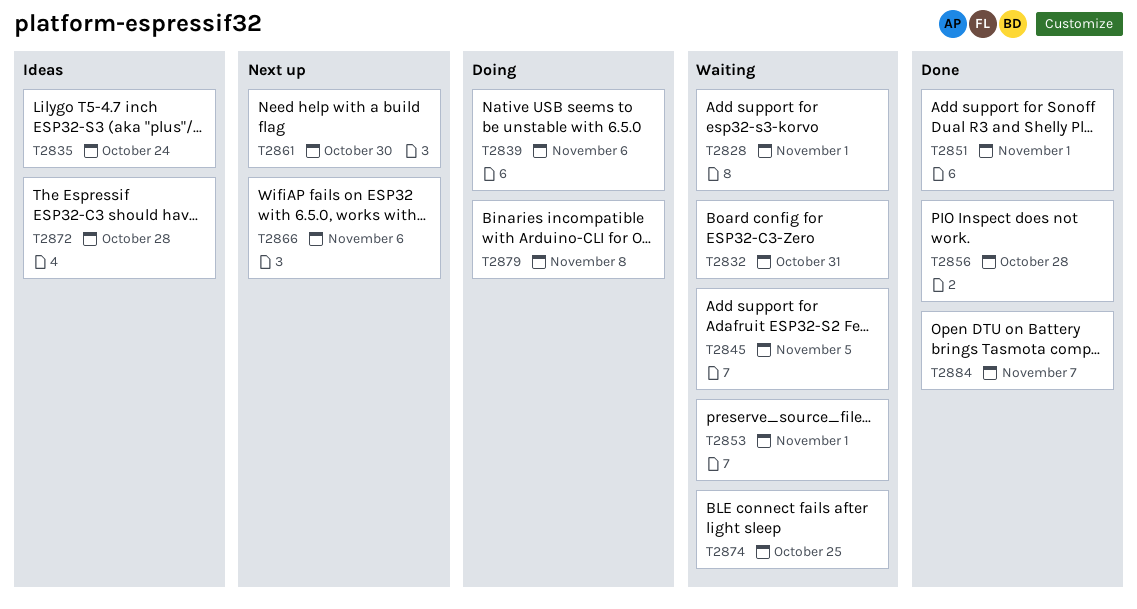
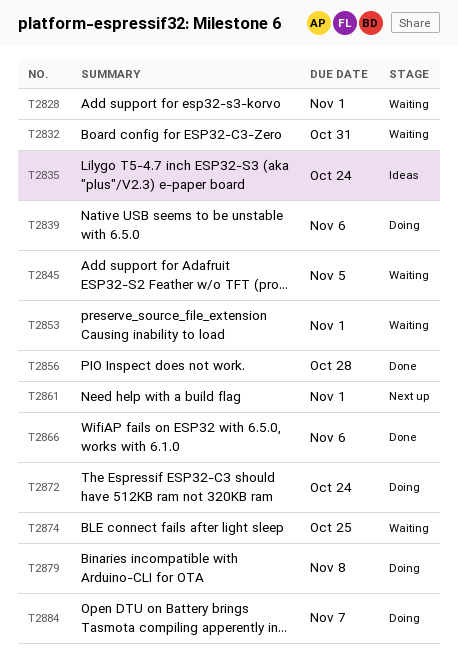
T2851: present -> none
T2861, due: Oct 30 -> Nov 1
T2866, status: Next up -> Done
T2872, status: Ideas -> Doing
T2872, due: Oct 28 -> Oct 24
T2884, status: Done -> Doing

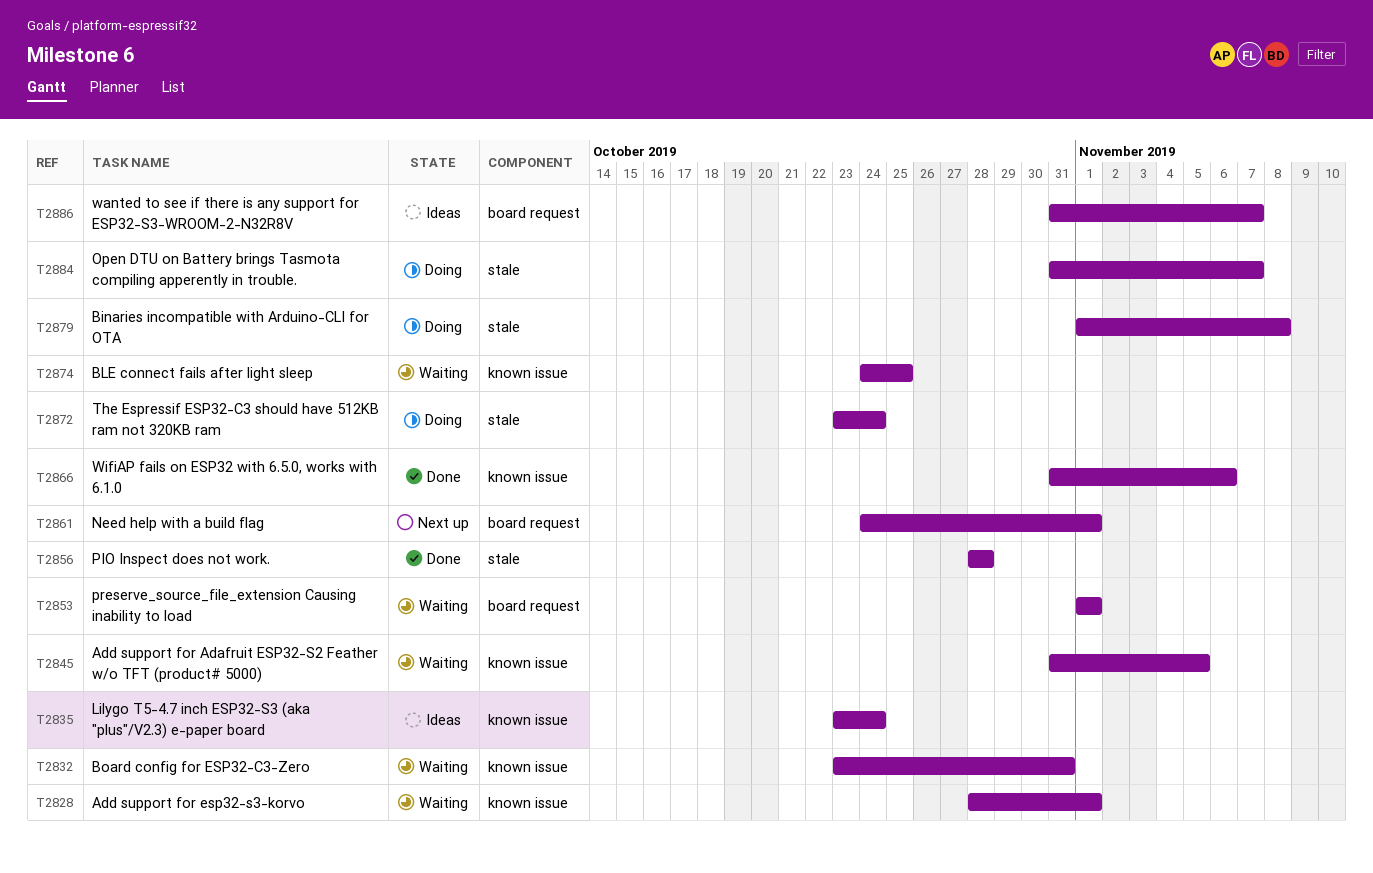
T2839: present -> none
T2886: none -> present

